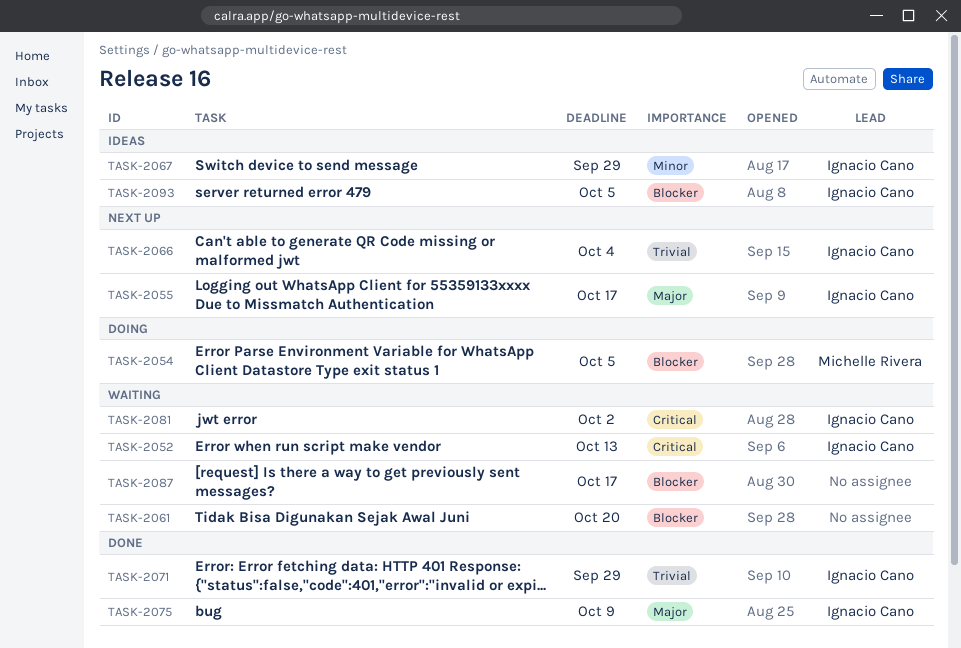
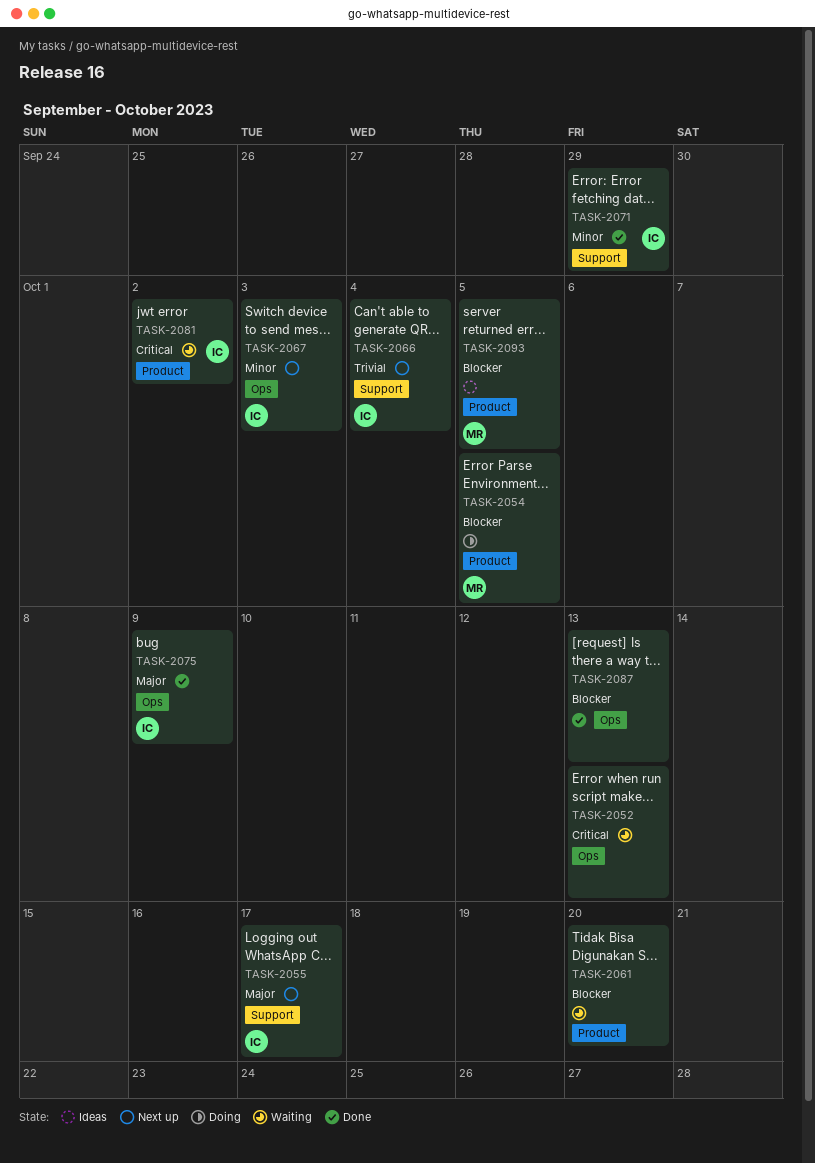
TASK-2052, owner: Ignacio Cano -> none
TASK-2067, status: Ideas -> Next up
TASK-2067, due: Sep 29 -> Oct 3
TASK-2071, priority: Trivial -> Minor
TASK-2087, status: Waiting -> Done
TASK-2087, due: Oct 17 -> Oct 13
TASK-2093, owner: Ignacio Cano -> Michelle Rivera

